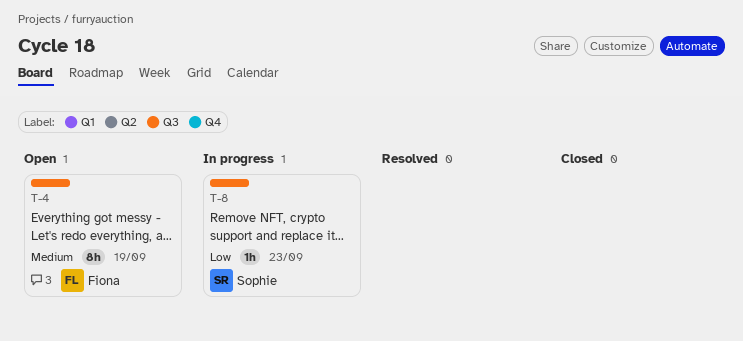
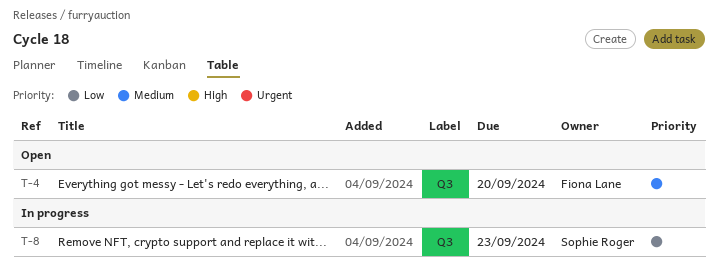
T-4, due: Sep 19 -> Sep 20

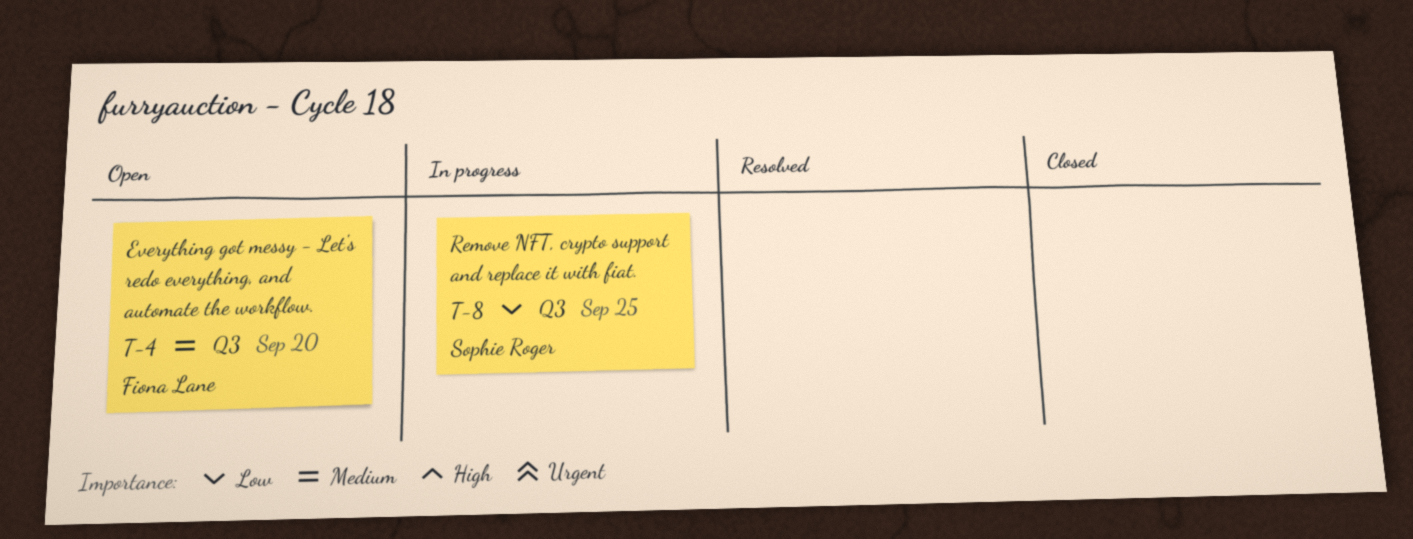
T-8, due: Sep 23 -> Sep 25

